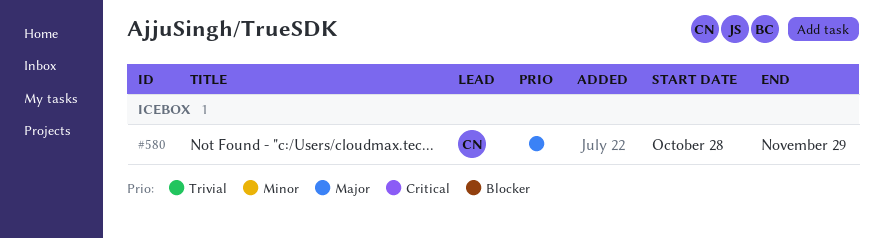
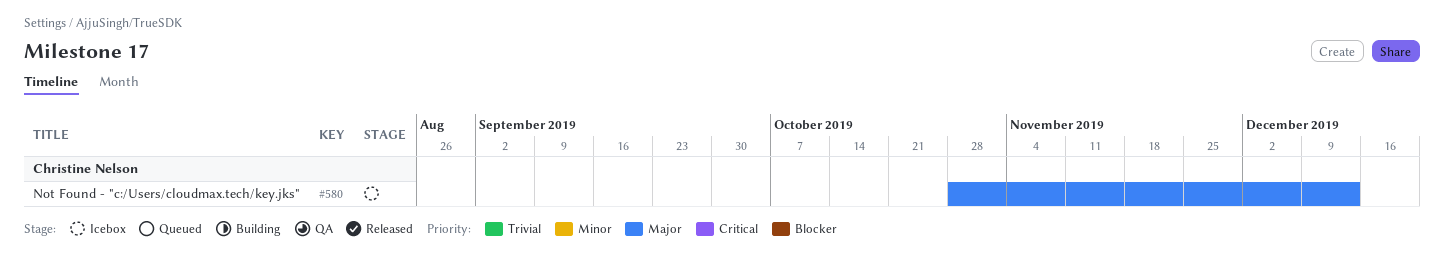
#580, due: Nov 29 -> Dec 13

